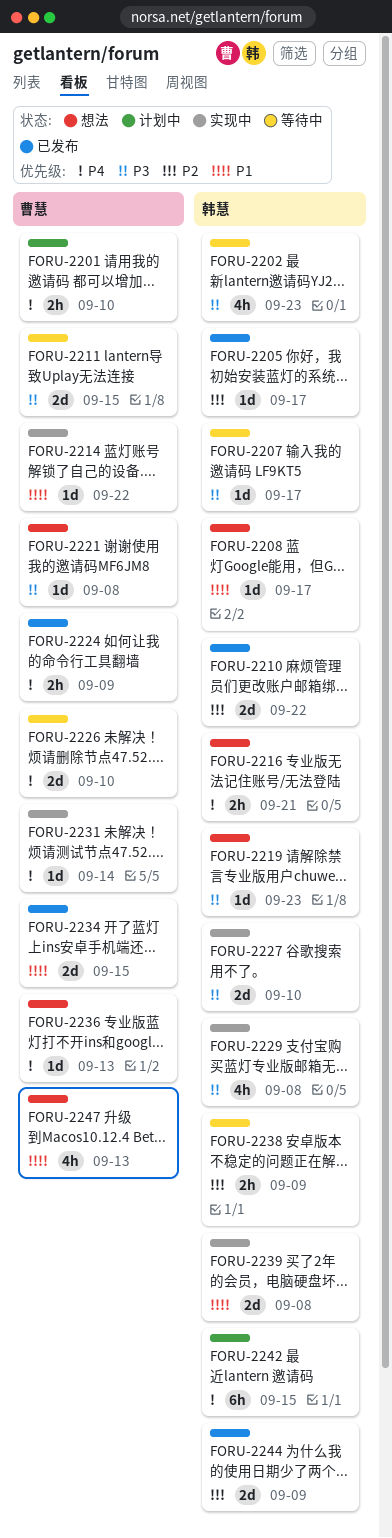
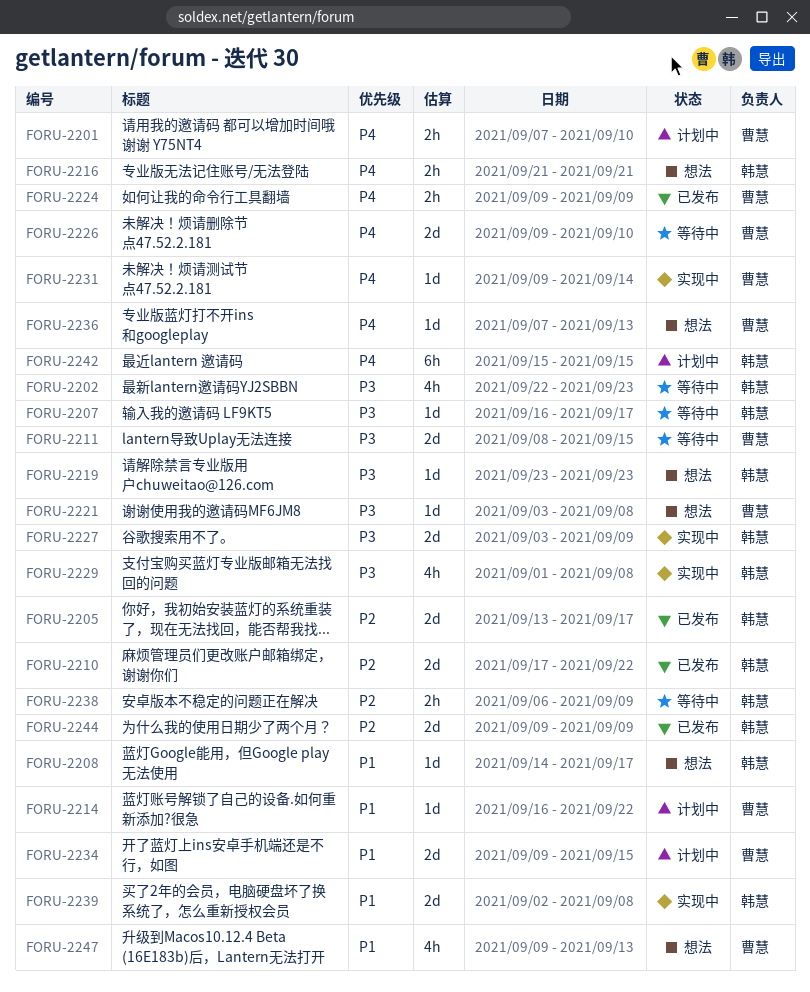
FORU-2205, estimate: 1d -> 2d
FORU-2214, status: 实现中 -> 计划中
FORU-2227, due: Sep 10 -> Sep 9
FORU-2234, status: 已发布 -> 计划中

